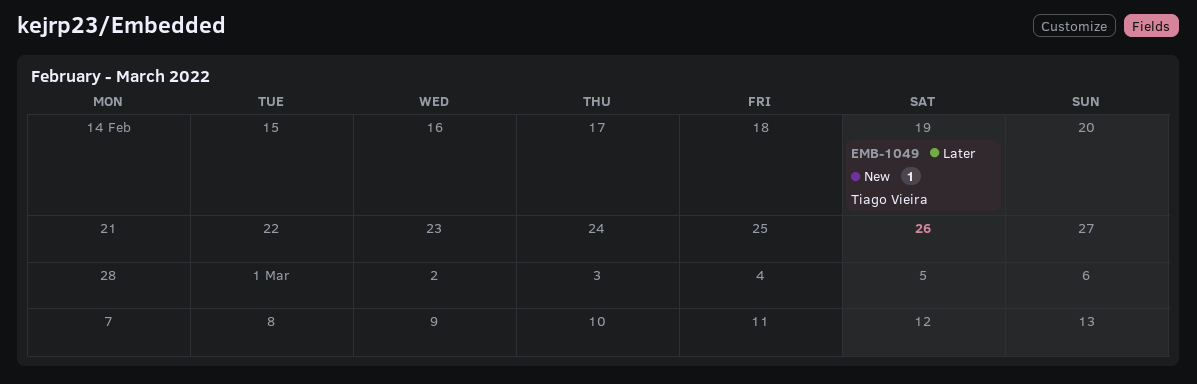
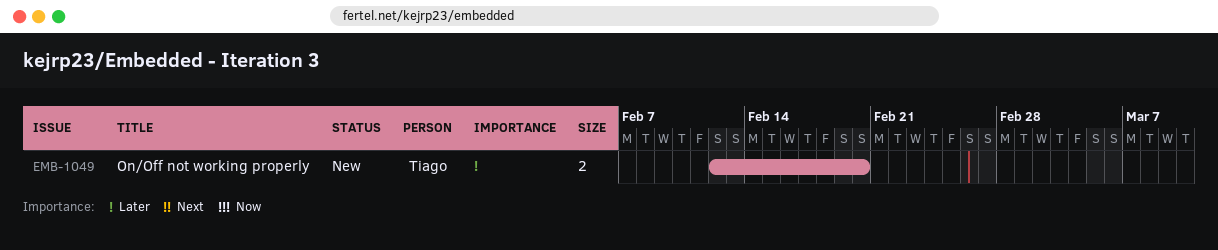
EMB-1049, estimate: 1 -> 2
EMB-1049, due: Feb 19 -> Feb 20

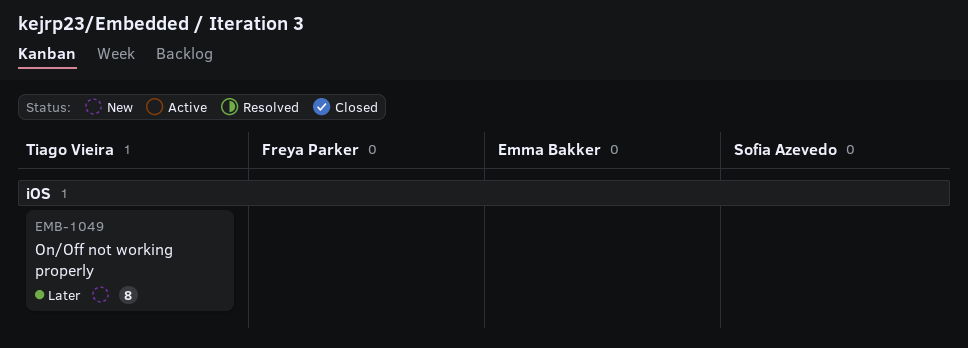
EMB-1049, estimate: 2 -> 8

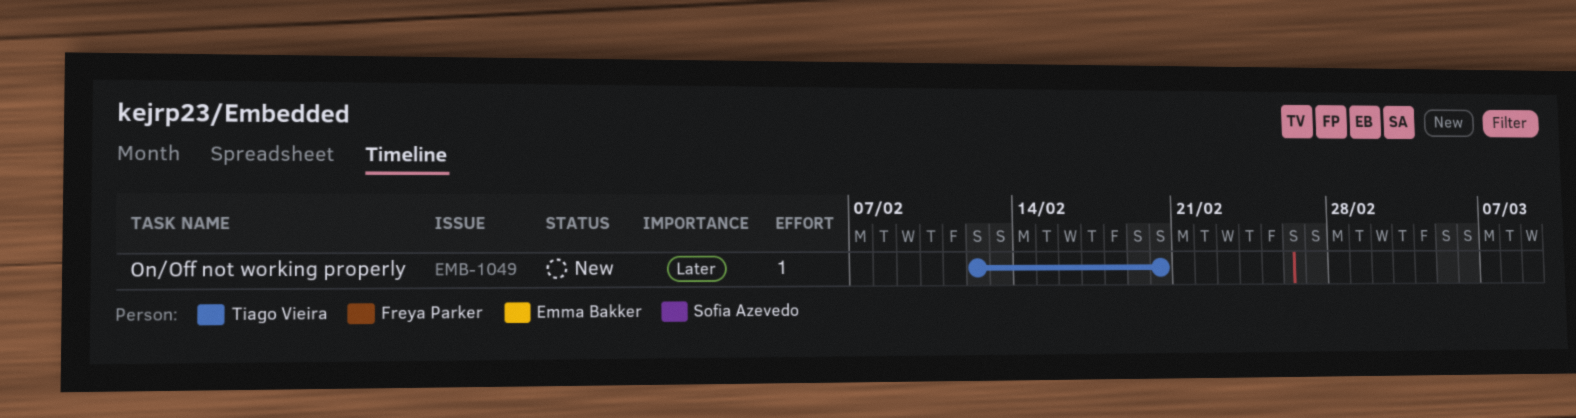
EMB-1049, estimate: 8 -> 1

